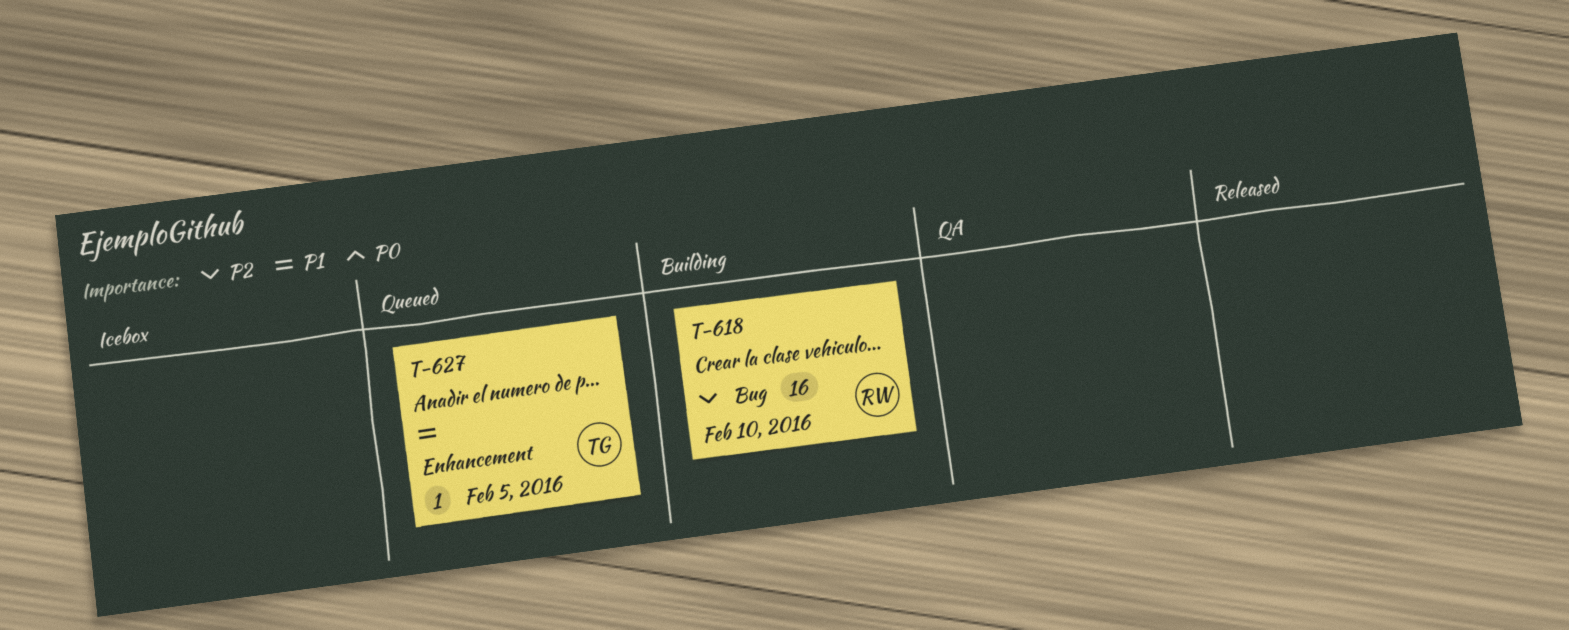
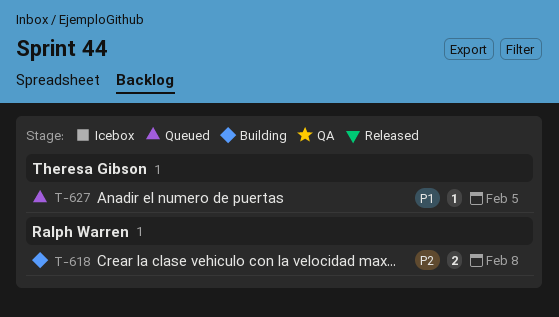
T-618, estimate: 16 -> 2
T-618, due: Feb 10 -> Feb 8

